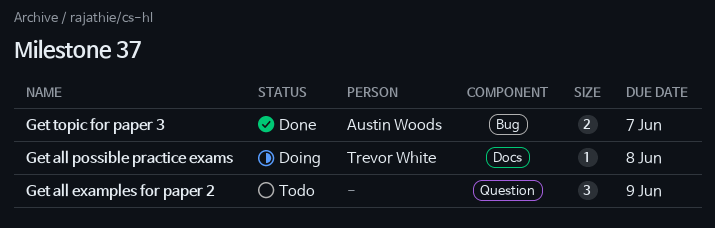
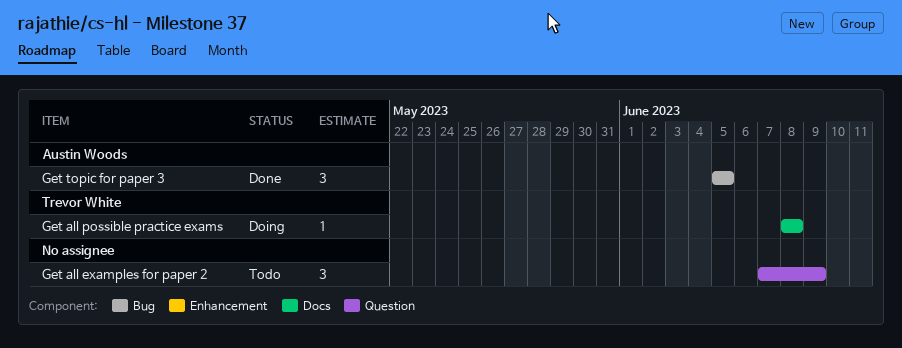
Get topic for paper 3, estimate: 2 -> 3
Get topic for paper 3, due: Jun 7 -> Jun 5

